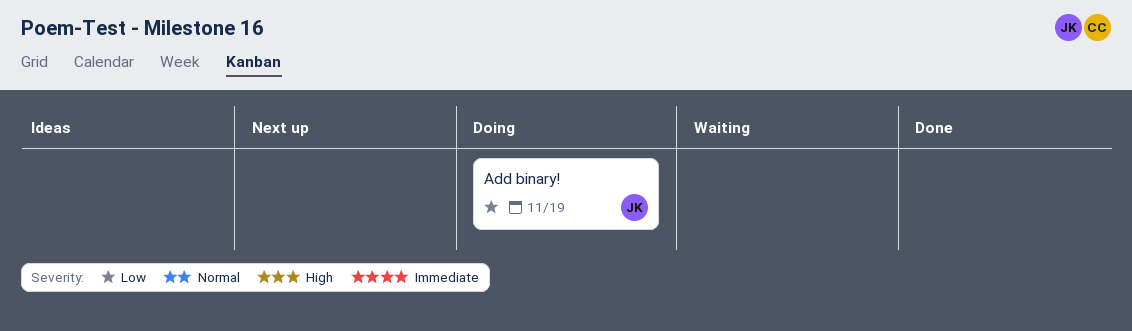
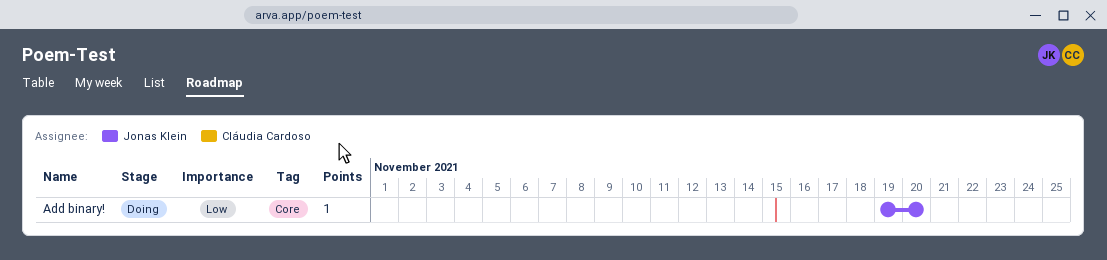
Add binary!, due: Nov 19 -> Nov 20

